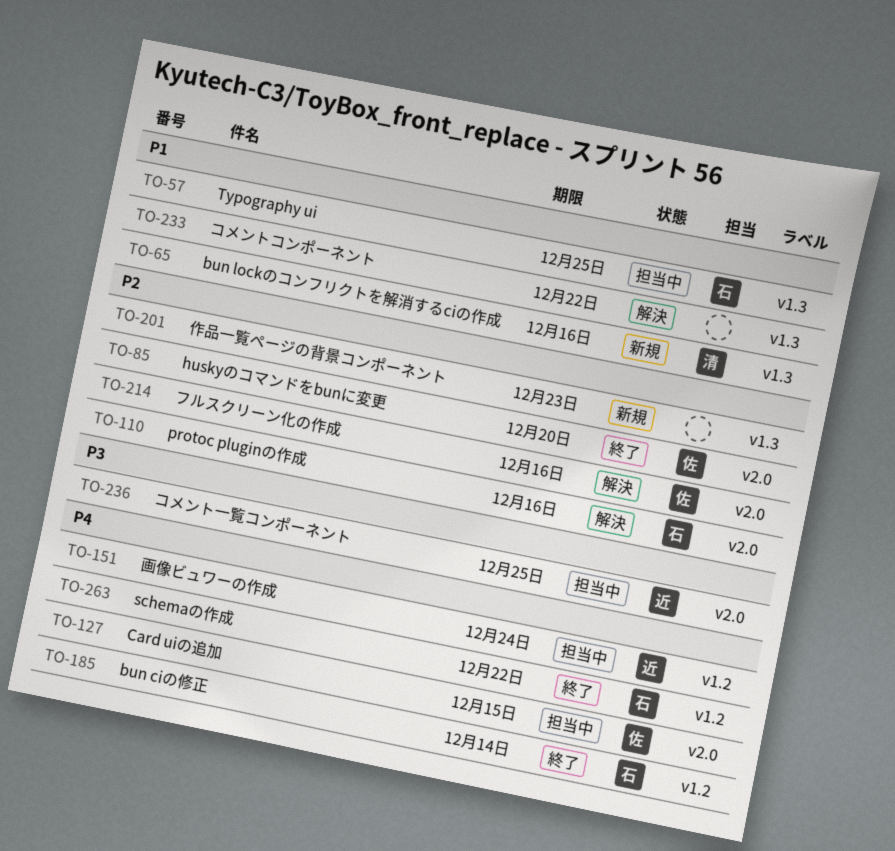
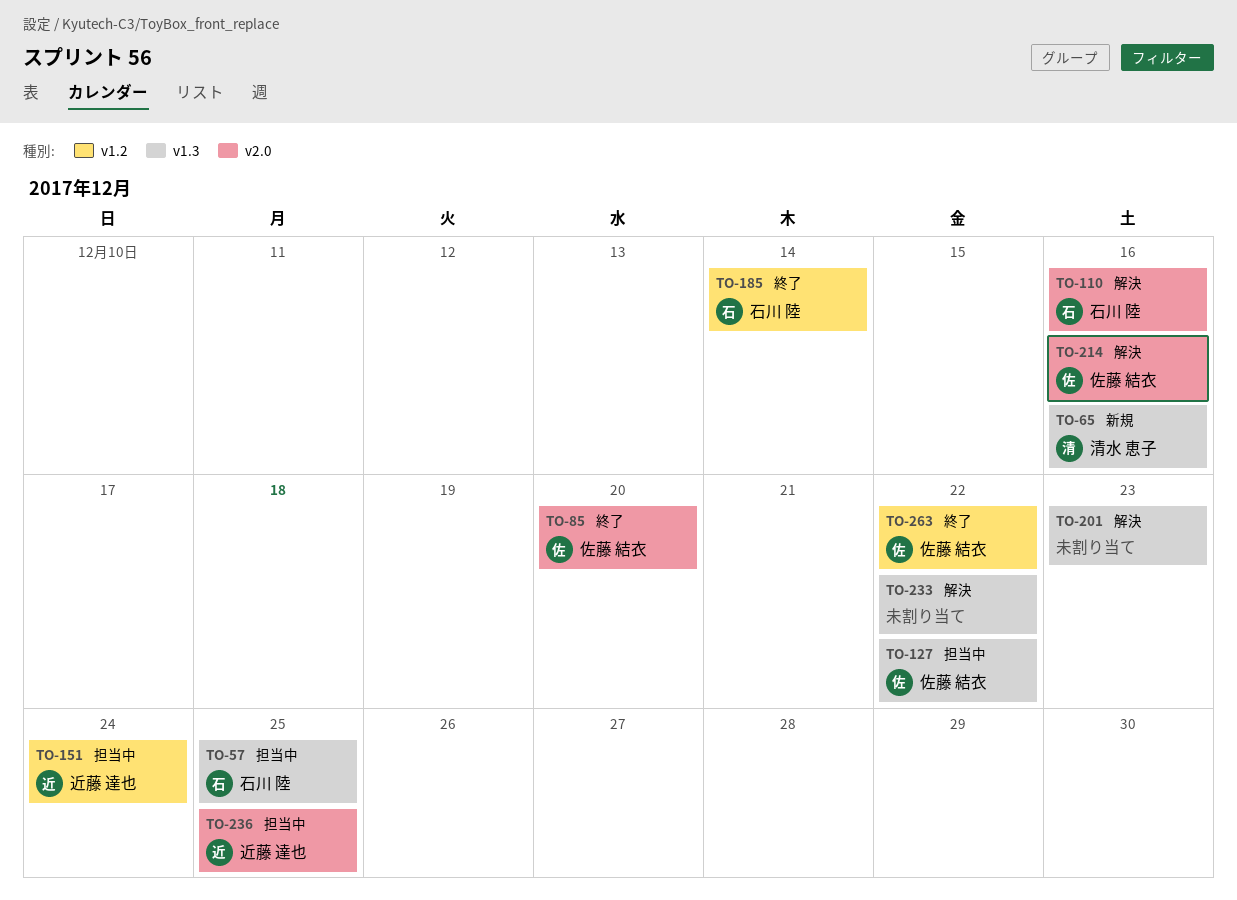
TO-127, label: v2.0 -> v1.3
TO-127, due: Dec 15 -> Dec 22
TO-201, status: 新規 -> 解決
TO-263, owner: 石川 陸 -> 佐藤 結衣

